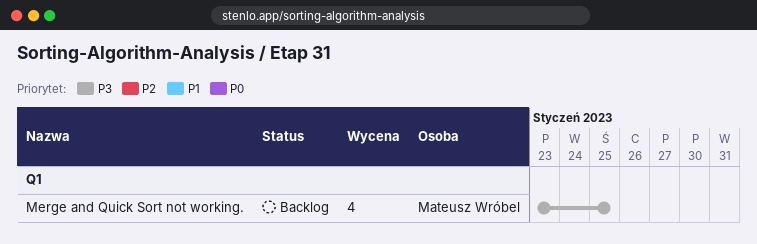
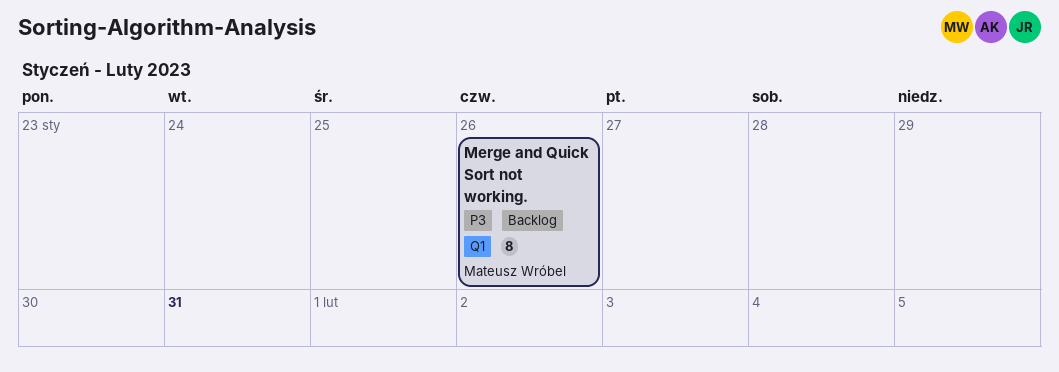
Merge and Quick Sort not working., estimate: 4 -> 8
Merge and Quick Sort not working., due: Jan 25 -> Jan 26

